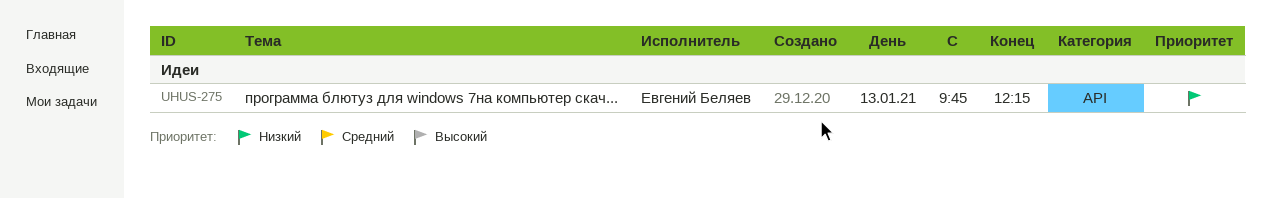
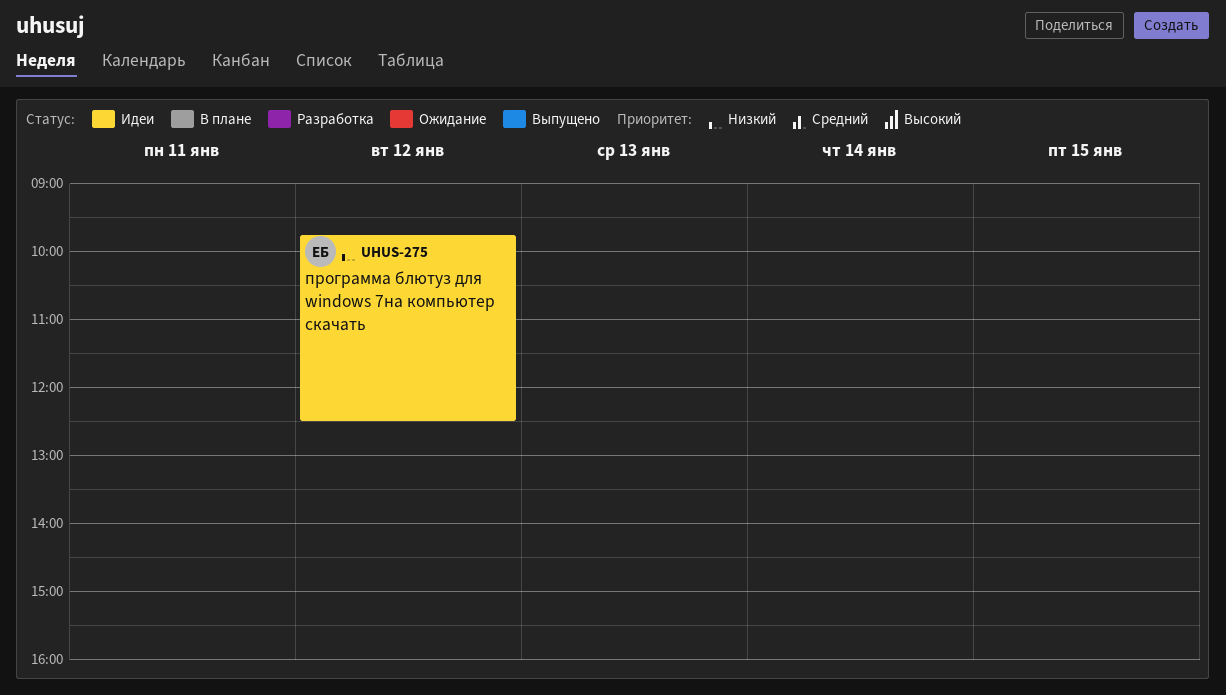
UHUS-275, day: Jan 13 -> Jan 12
UHUS-275, ends: 12:15 -> 12:30

